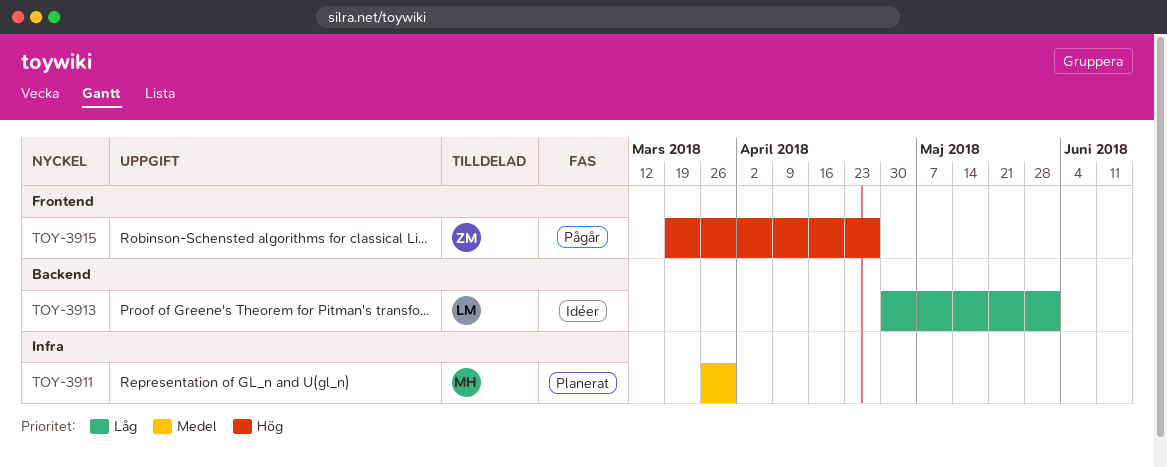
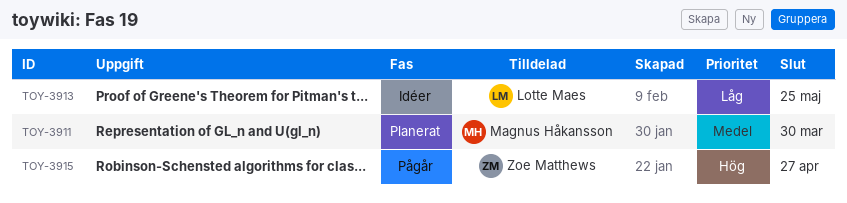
TOY-3913, due: Jun 1 -> May 25

